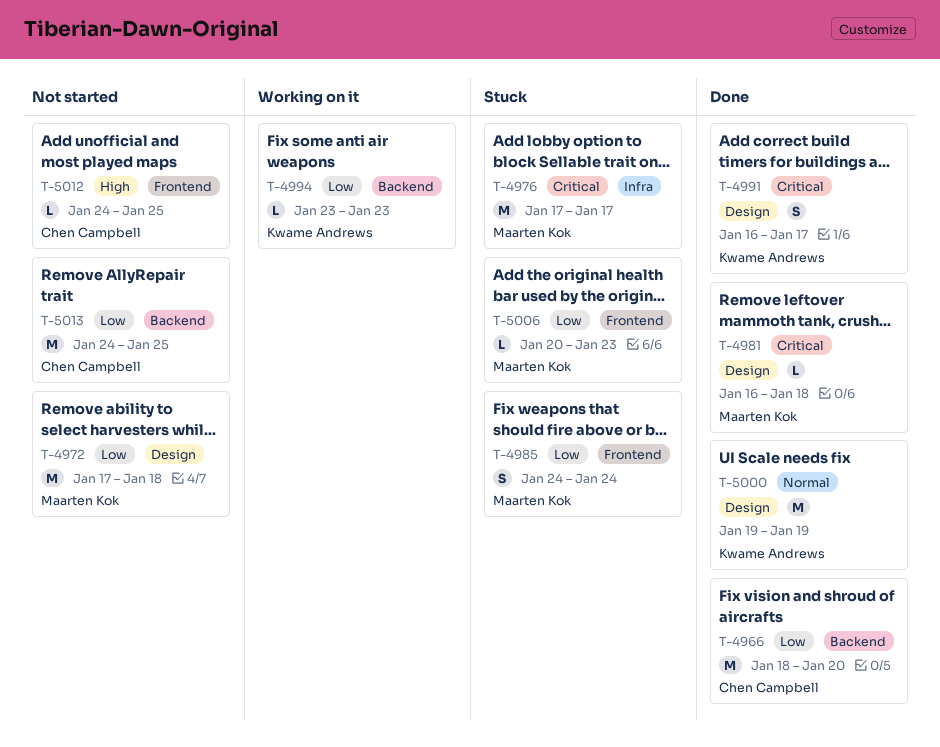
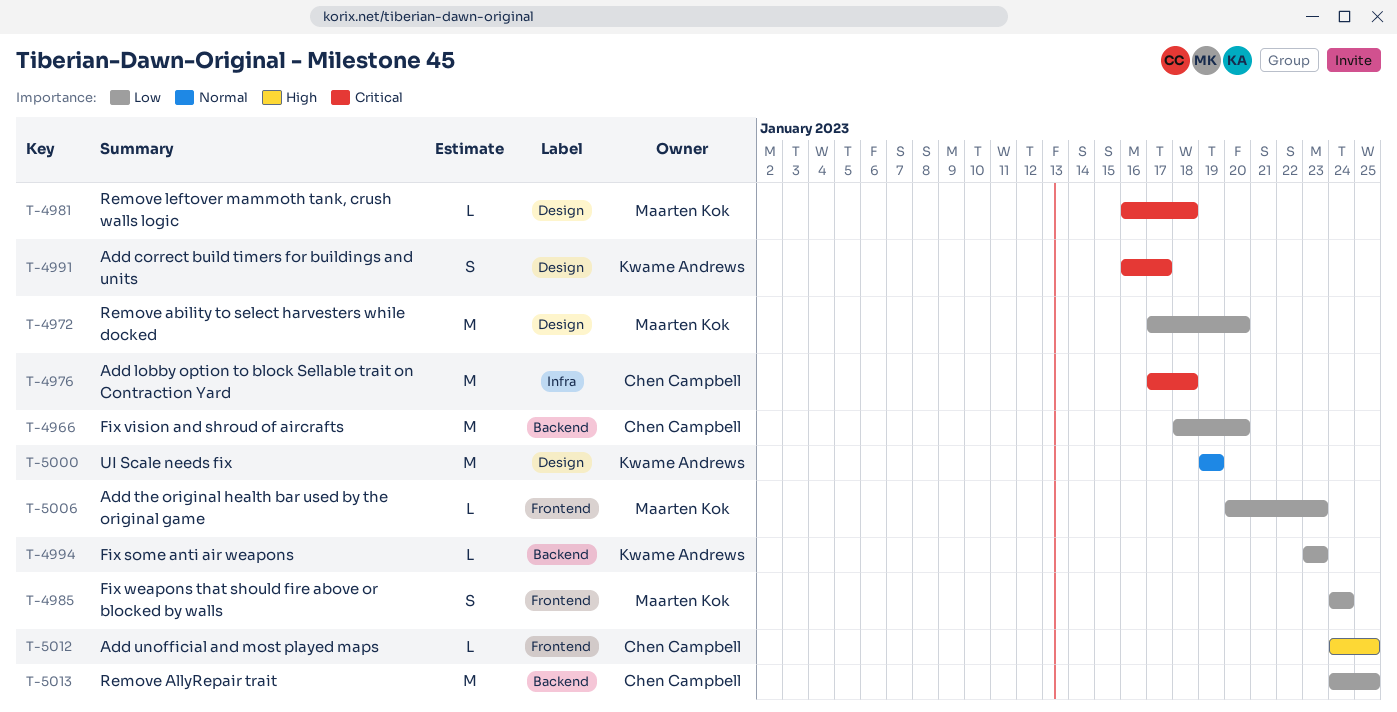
T-4972, due: Jan 18 -> Jan 20
T-4976, owner: Maarten Kok -> Chen Campbell
T-4976, due: Jan 17 -> Jan 18

